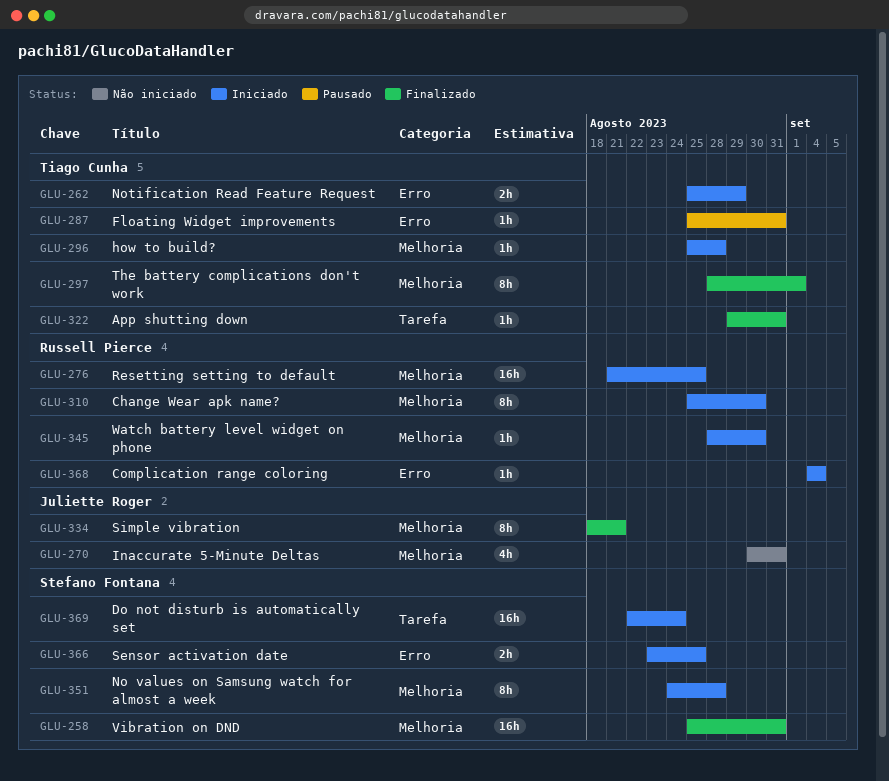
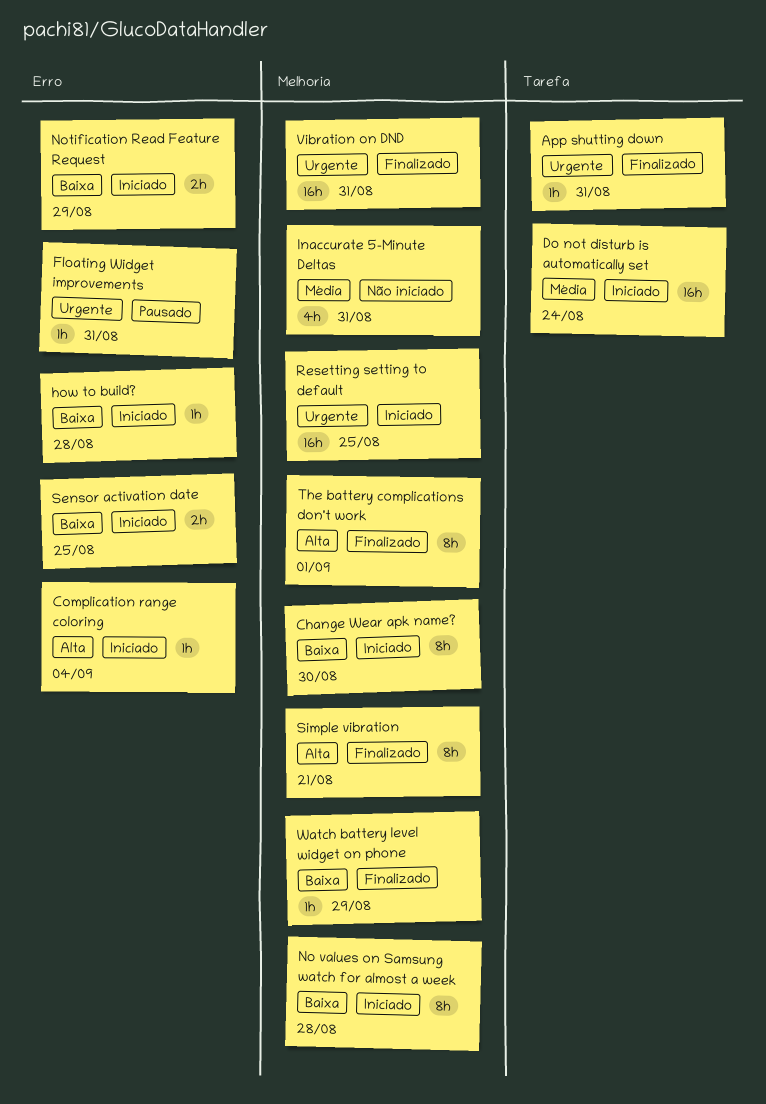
how to build?, label: Melhoria -> Erro
Watch battery level widget on phone, status: Iniciado -> Finalizado
Watch battery level widget on phone, due: Aug 30 -> Aug 29

